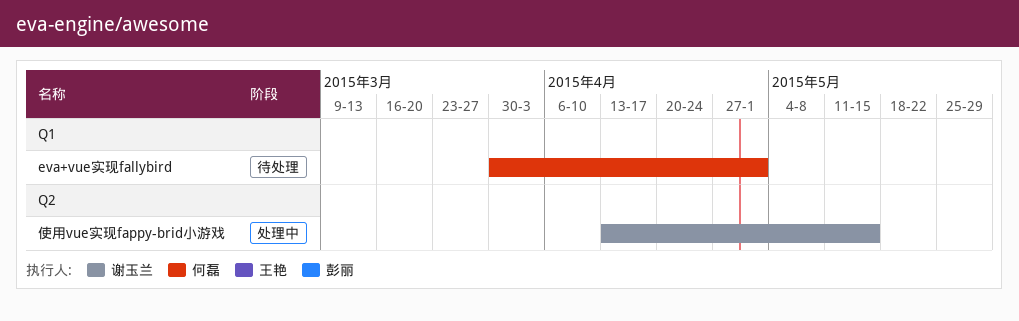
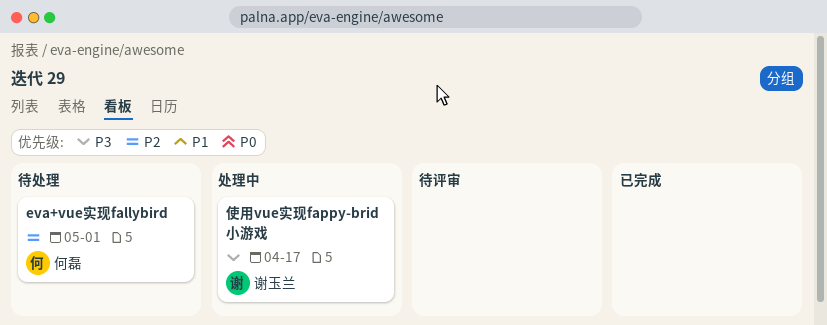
使用vue实现fappy-brid小游戏, due: May 15 -> Apr 17

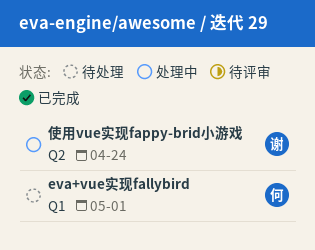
使用vue实现fappy-brid小游戏, due: Apr 17 -> Apr 24

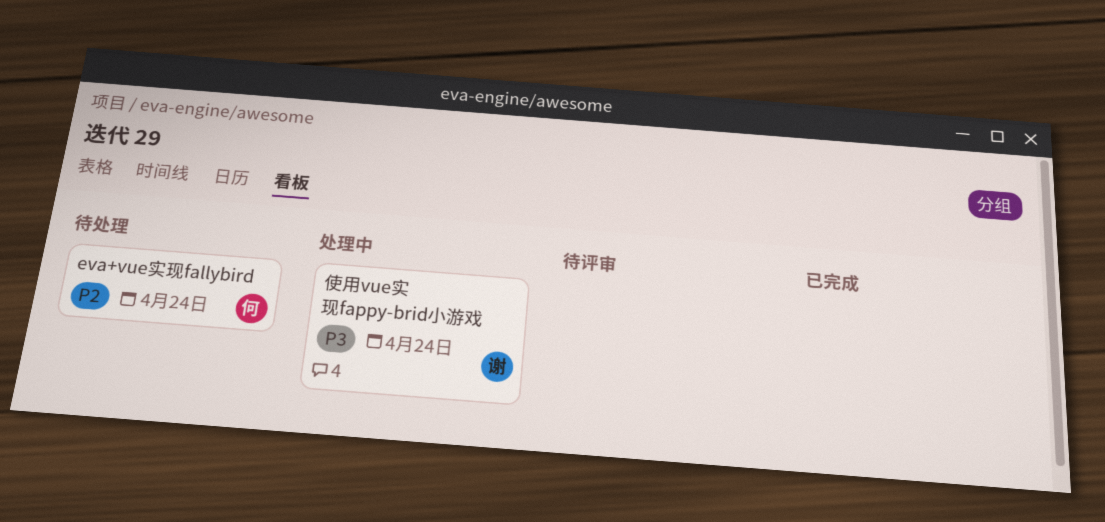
eva+vue实现fallybird, due: May 1 -> Apr 24

